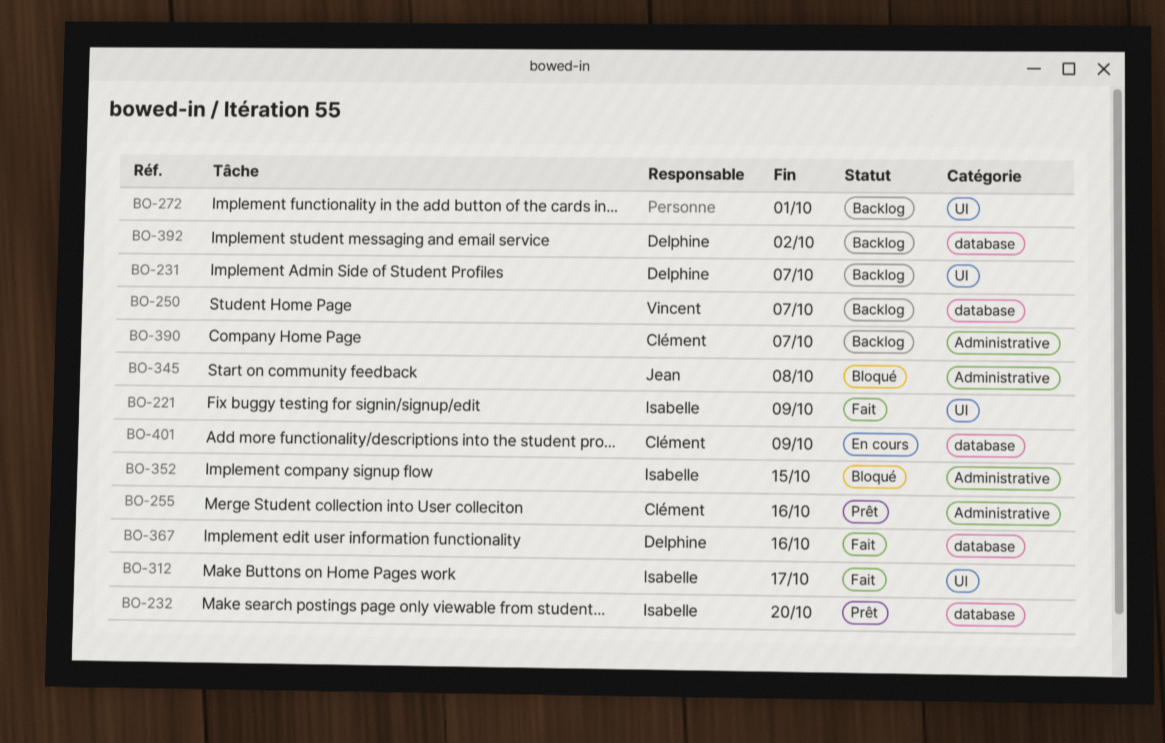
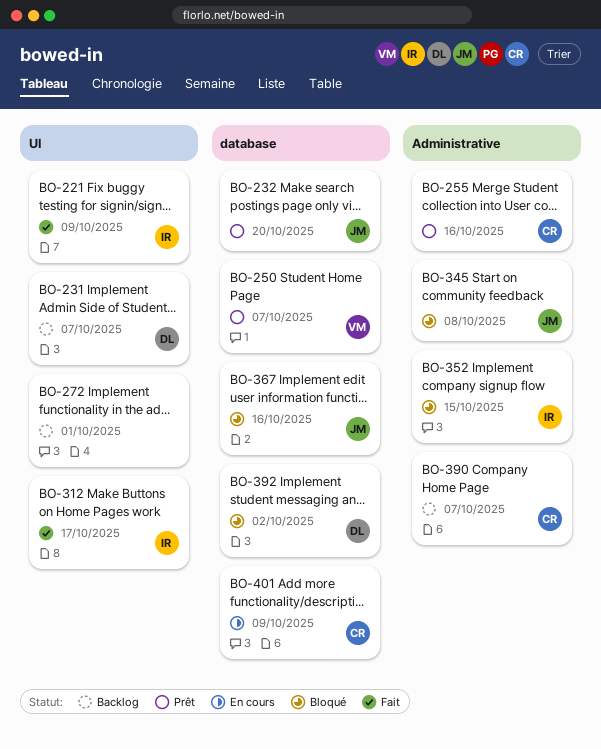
BO-232, owner: Isabelle -> Jean
BO-250, status: Backlog -> Prêt
BO-367, status: Fait -> Bloqué
BO-367, owner: Delphine -> Jean
BO-392, status: Backlog -> Bloqué

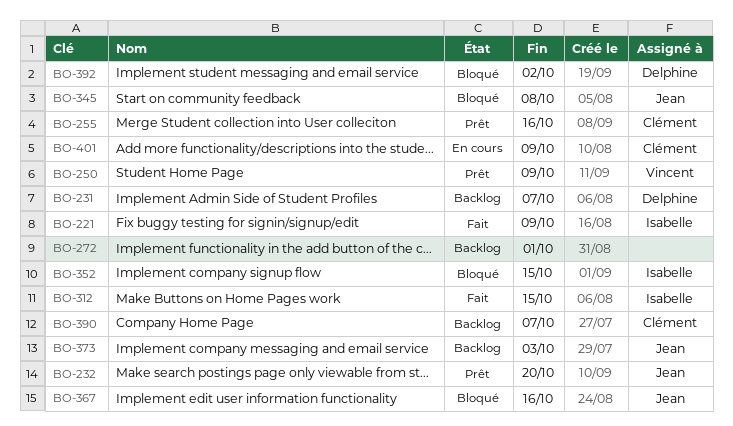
BO-250, due: Oct 7 -> Oct 9
BO-312, due: Oct 17 -> Oct 15
BO-373: none -> present

